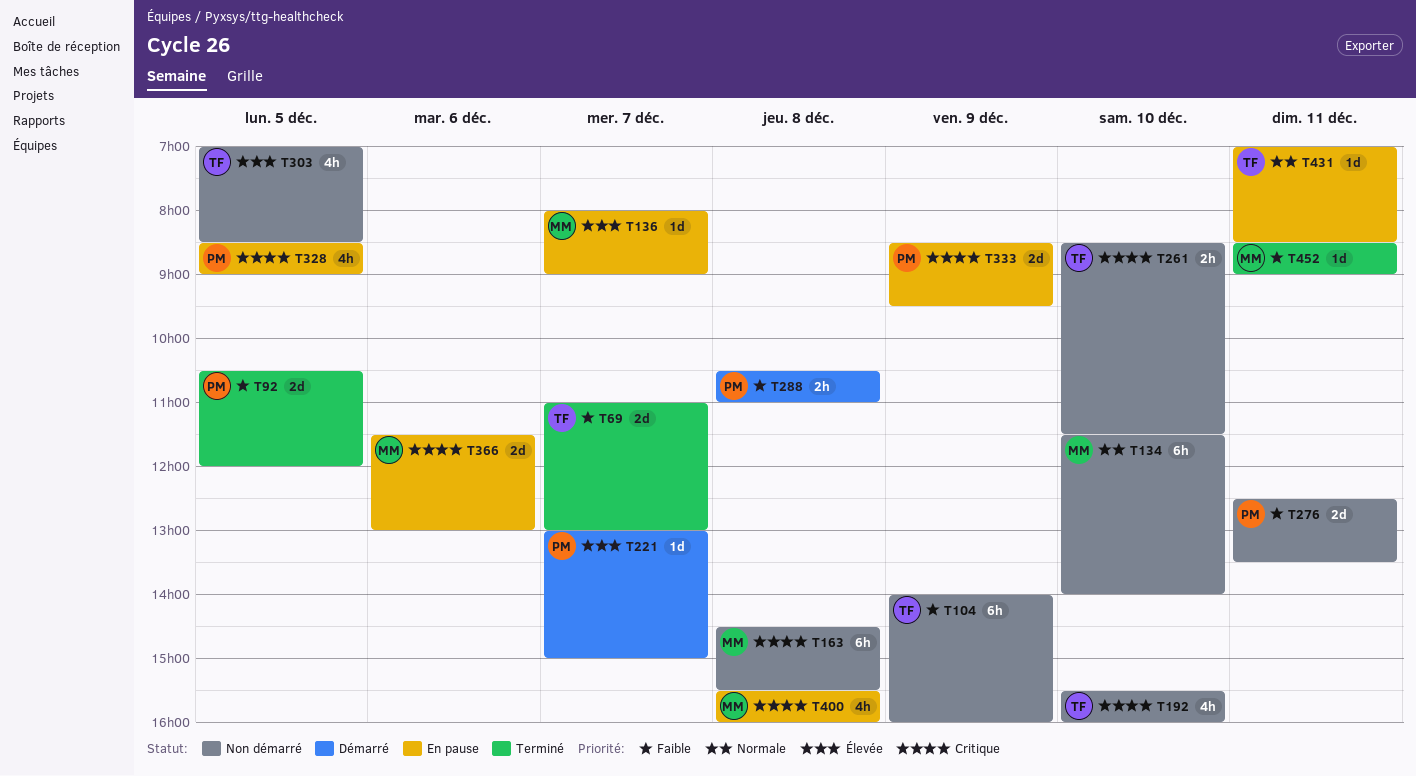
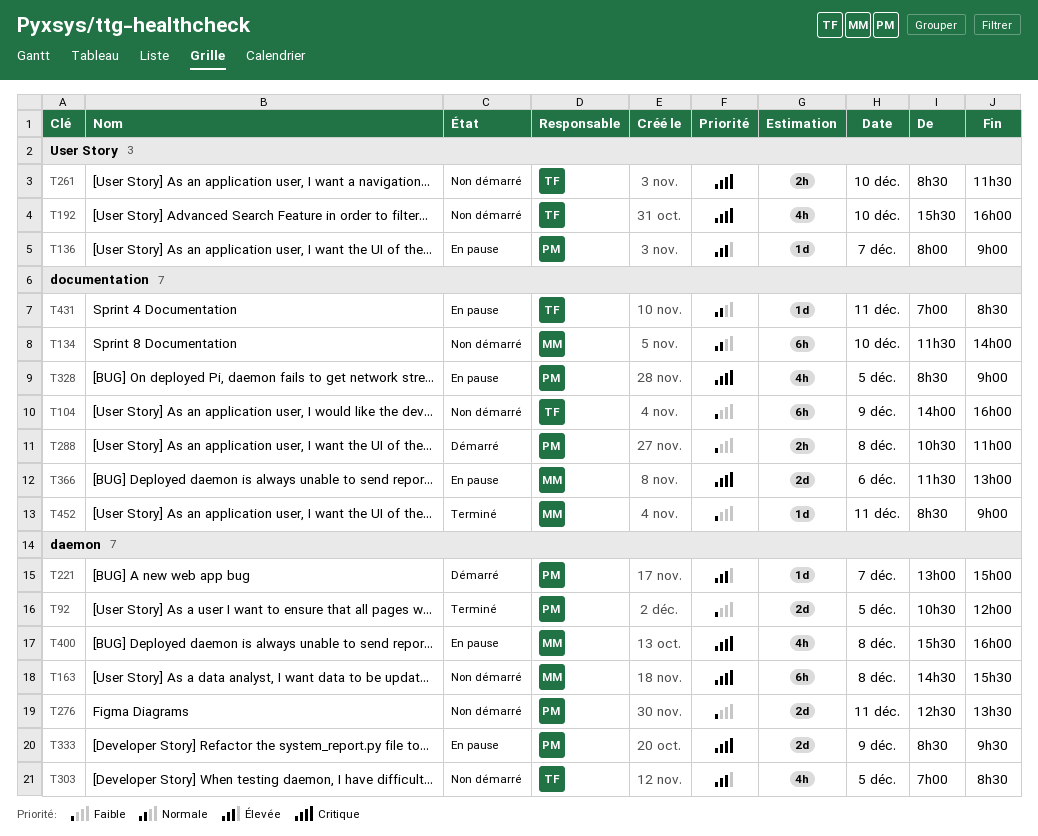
T69: present -> none
T136, owner: MM -> PM

